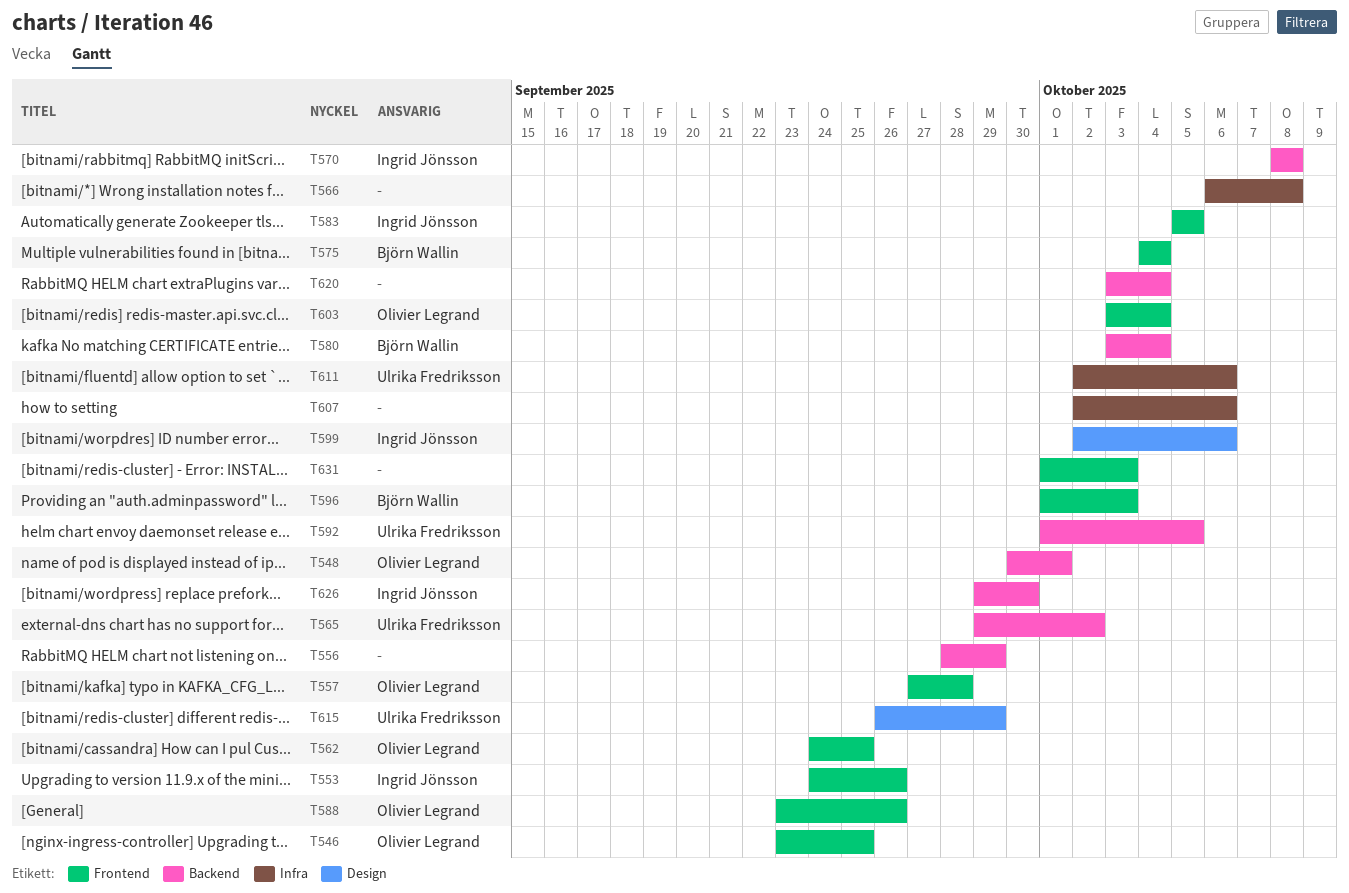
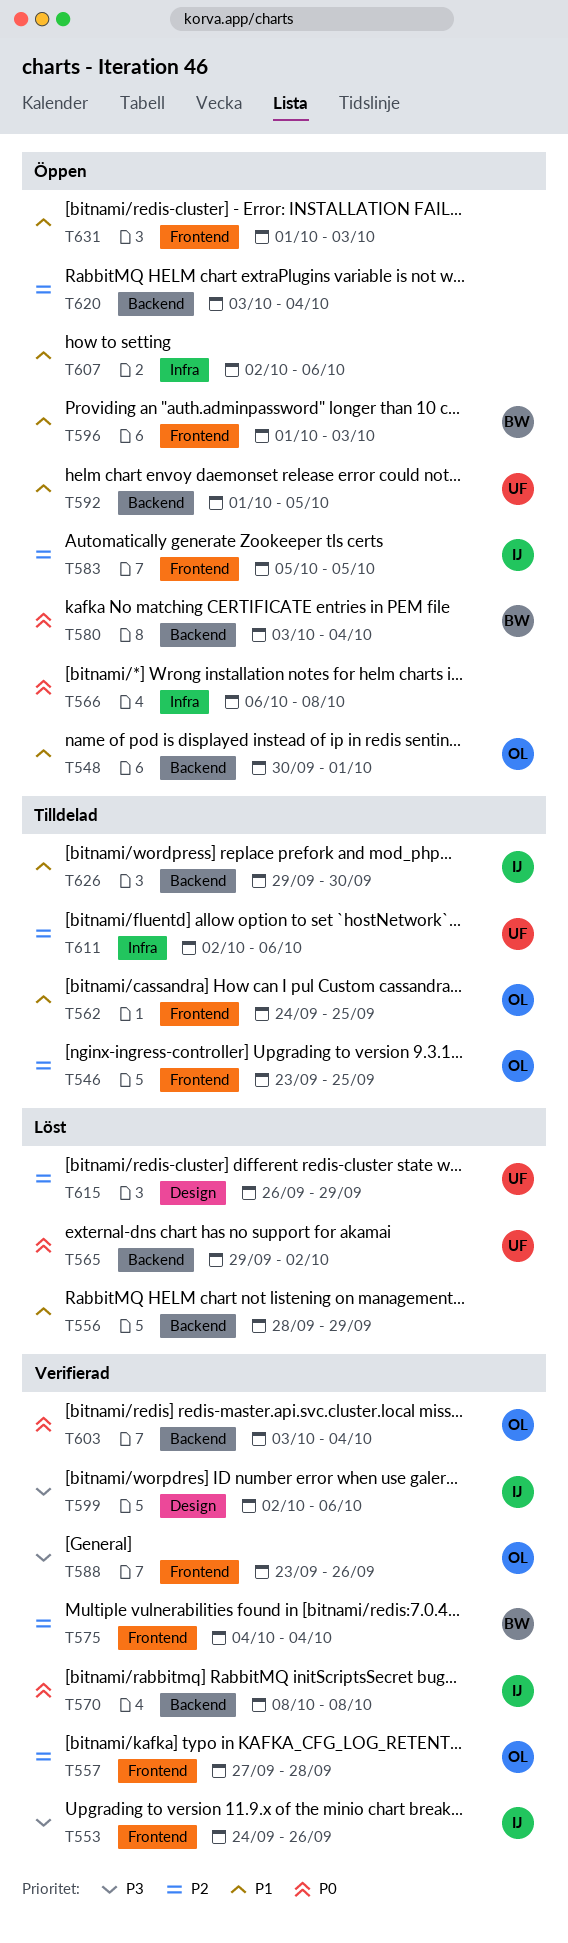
T603, label: Frontend -> Backend

